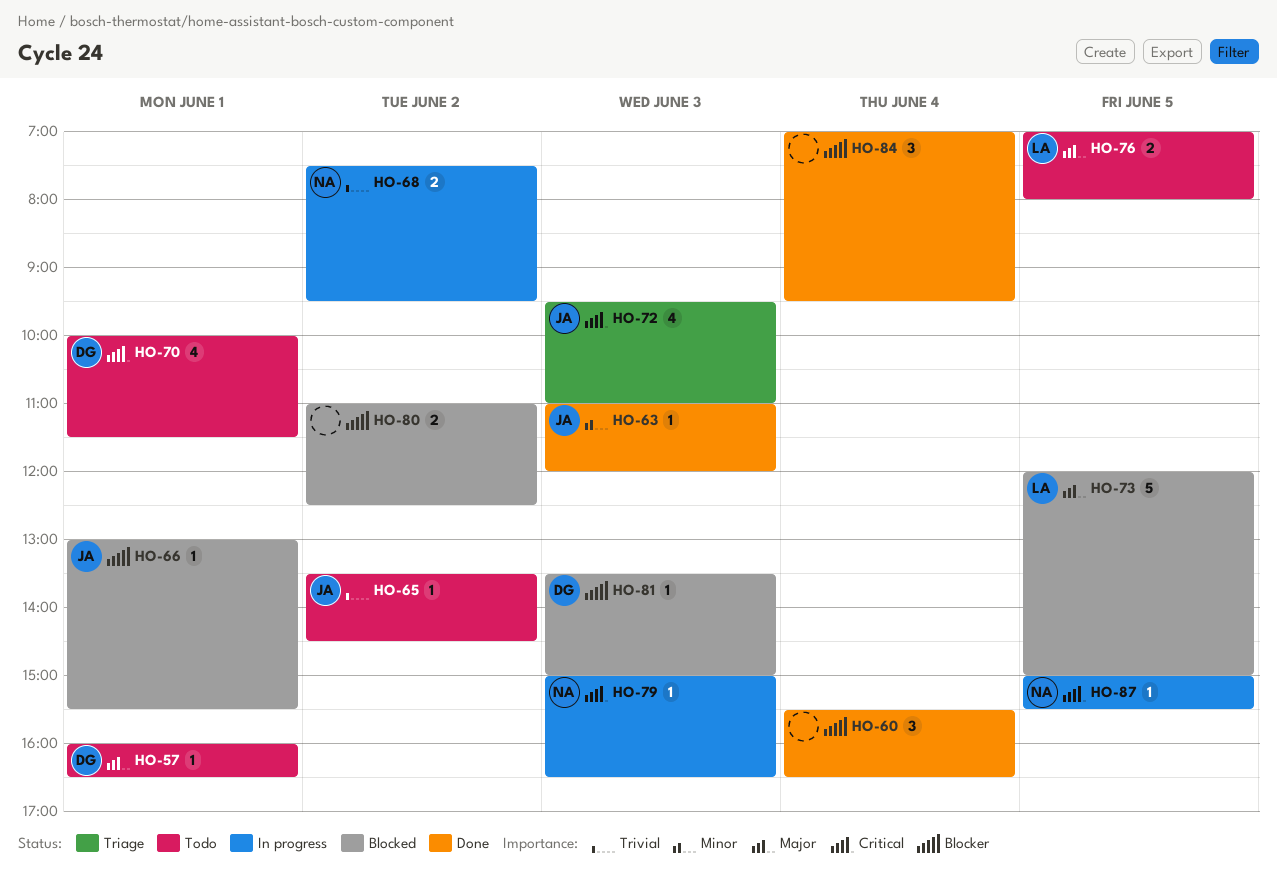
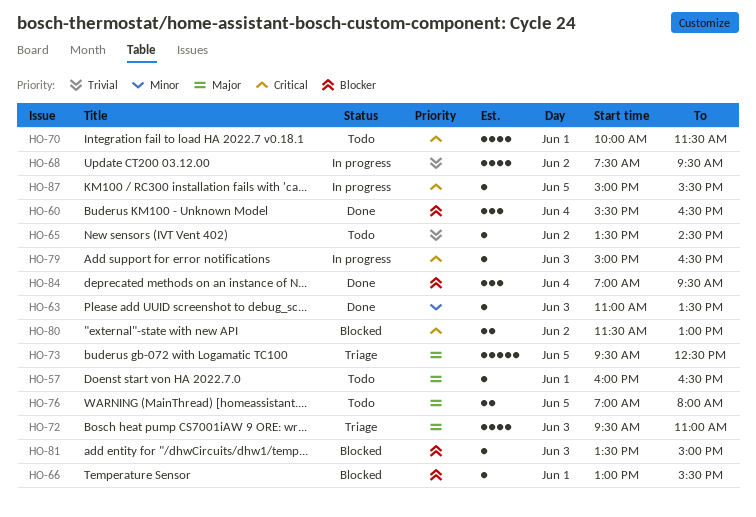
HO-63, ends: 12:00 -> 13:30
HO-68, estimate: 2 -> 4
HO-72, priority: Critical -> Major
HO-73, status: Blocked -> Triage
HO-73, begins: 12:00 -> 09:30
HO-73, ends: 15:00 -> 12:30
HO-80, priority: Blocker -> Critical
HO-80, begins: 11:00 -> 11:30
HO-80, ends: 12:30 -> 13:00

